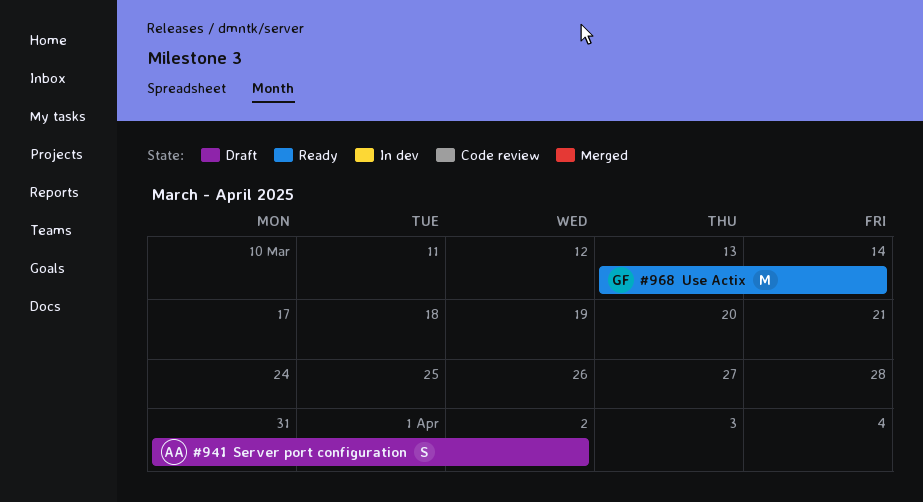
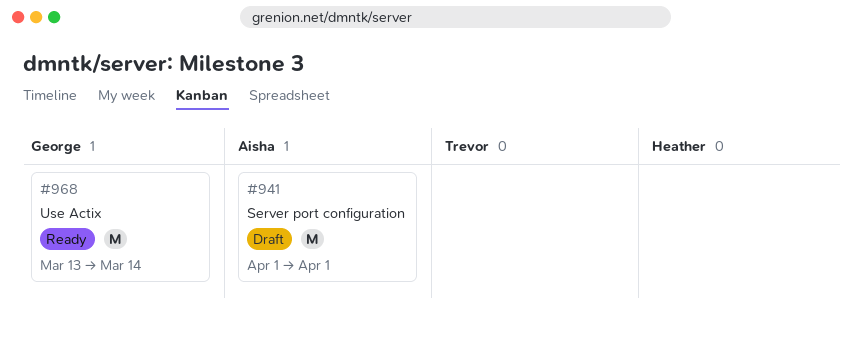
#941, estimate: S -> M
#941, start: Mar 31 -> Apr 1
#941, due: Apr 2 -> Apr 1

